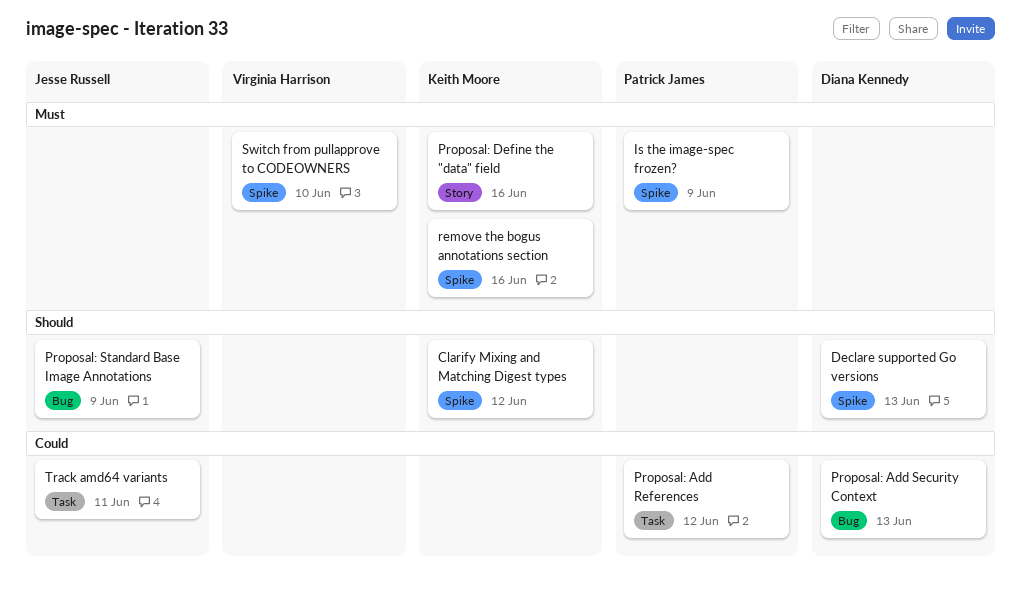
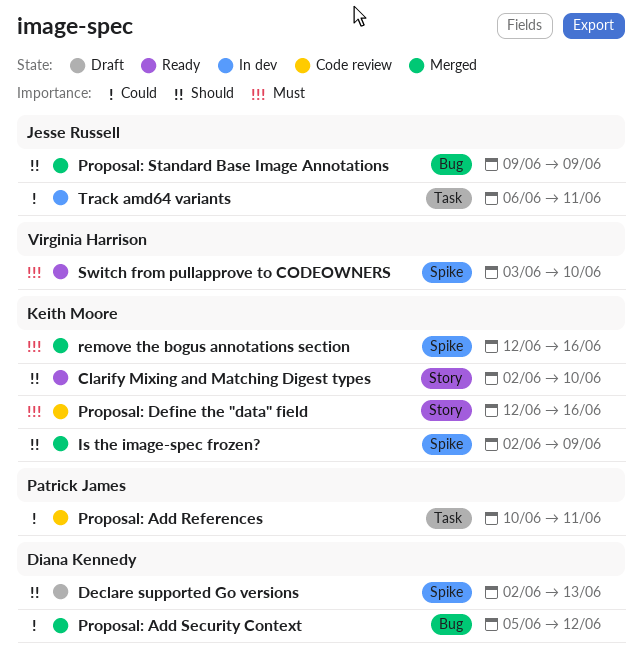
Clarify Mixing and Matching Digest types, label: Spike -> Story
Clarify Mixing and Matching Digest types, due: Jun 12 -> Jun 10
Is the image-spec frozen?, owner: Patrick James -> Keith Moore
Is the image-spec frozen?, priority: Must -> Should
Proposal: Add References, due: Jun 12 -> Jun 11
Proposal: Add Security Context, due: Jun 13 -> Jun 12

